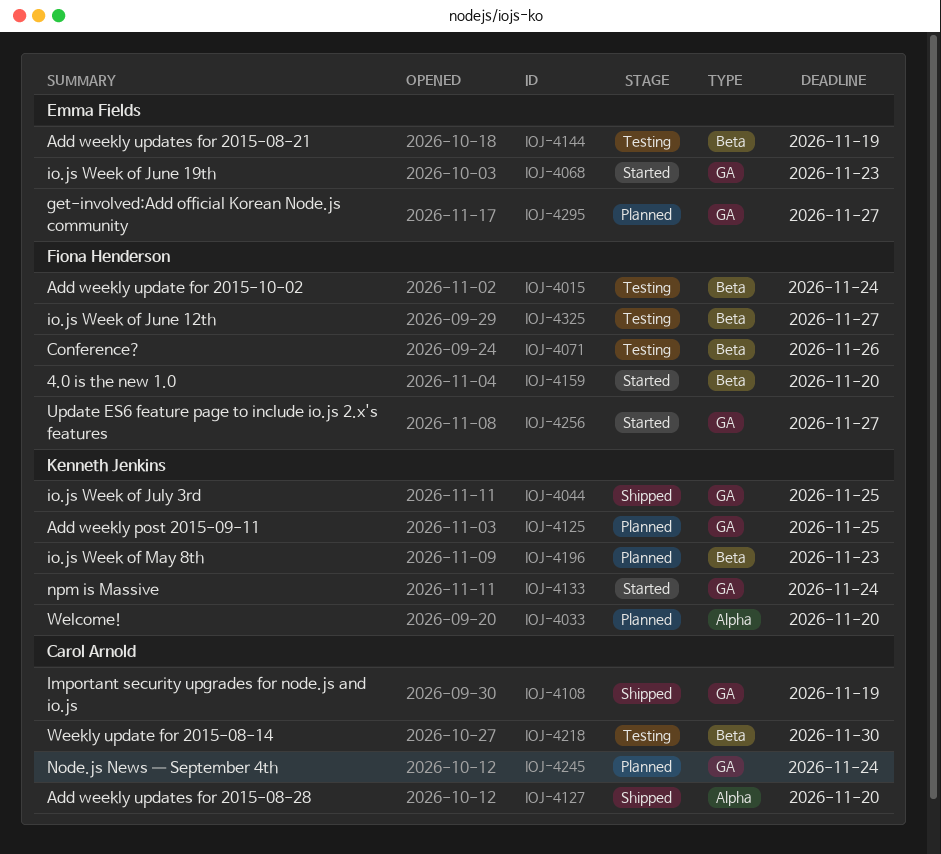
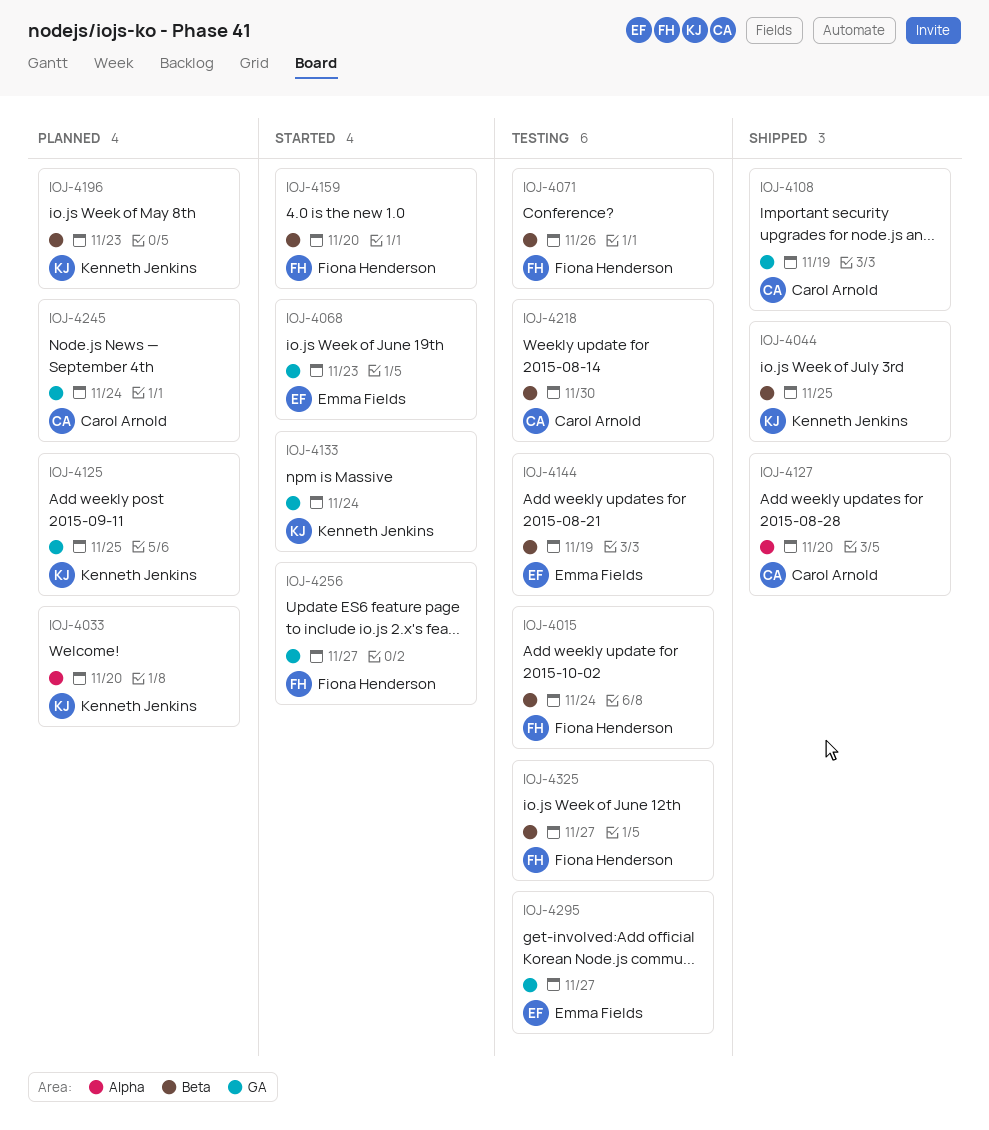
IOJ-4044, label: GA -> Beta
IOJ-4295, status: Planned -> Testing

